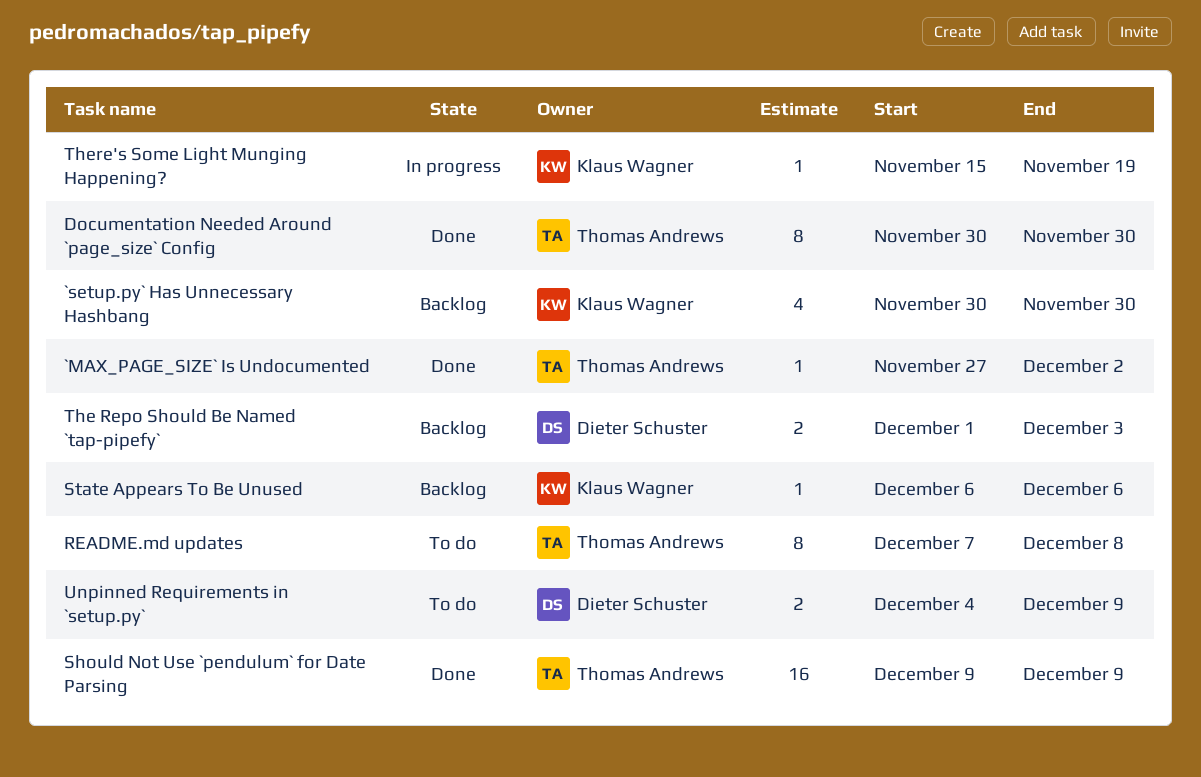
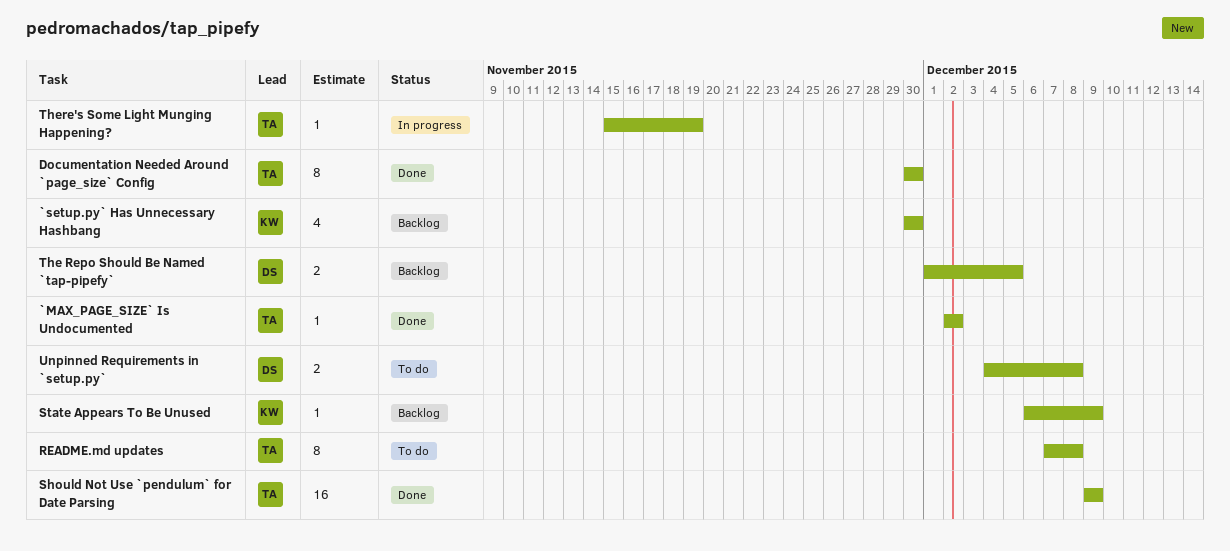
`MAX_PAGE_SIZE` Is Undocumented, start: Nov 27 -> Dec 2
State Appears To Be Unused, due: Dec 6 -> Dec 9
The Repo Should Be Named `tap-pipefy`, due: Dec 3 -> Dec 5
There's Some Light Munging Happening?, owner: Klaus Wagner -> Thomas Andrews
Unpinned Requirements in `setup.py`, due: Dec 9 -> Dec 8

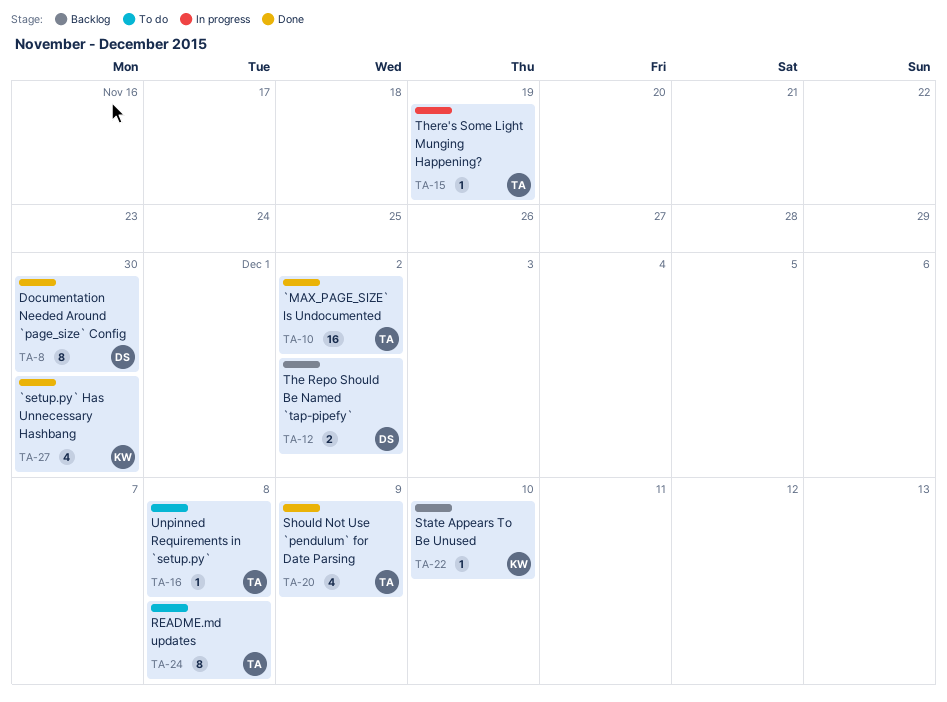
`MAX_PAGE_SIZE` Is Undocumented, estimate: 1 -> 16
`setup.py` Has Unnecessary Hashbang, status: Backlog -> Done
Documentation Needed Around `page_size` Config, owner: TA -> DS
Should Not Use `pendulum` for Date Parsing, estimate: 16 -> 4
State Appears To Be Unused, due: Dec 9 -> Dec 10
The Repo Should Be Named `tap-pipefy`, due: Dec 5 -> Dec 2
Unpinned Requirements in `setup.py`, owner: DS -> TA
Unpinned Requirements in `setup.py`, estimate: 2 -> 1

